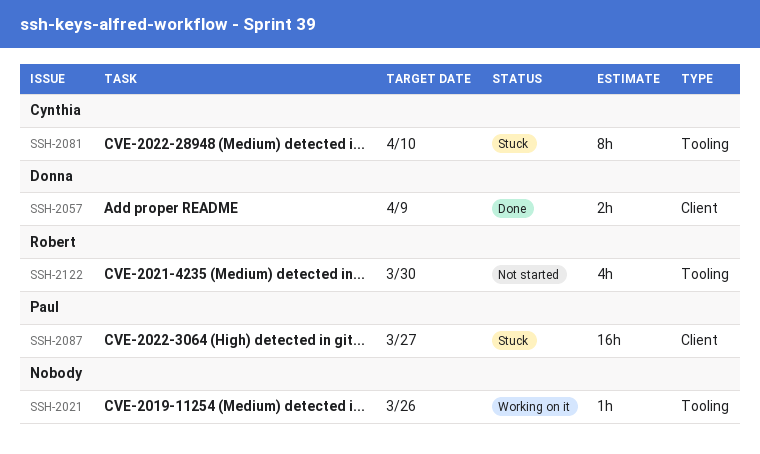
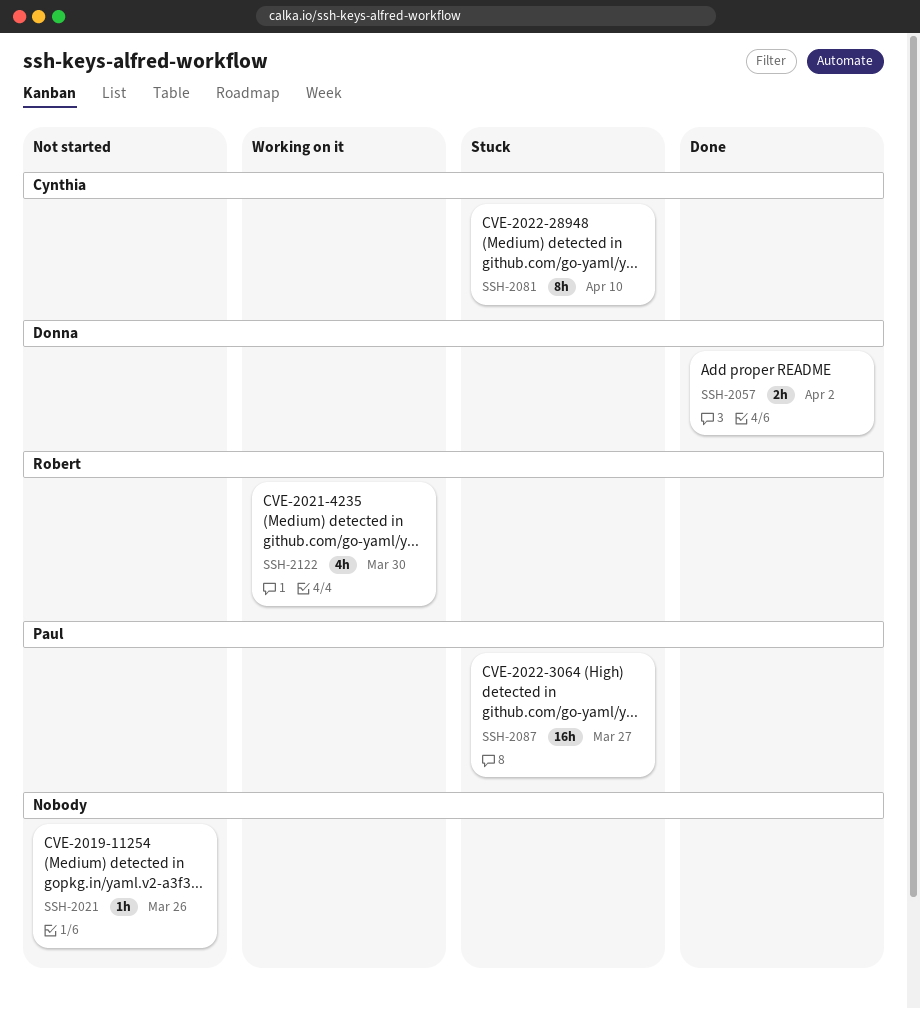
SSH-2021, status: Working on it -> Not started
SSH-2057, due: Apr 9 -> Apr 2
SSH-2122, status: Not started -> Working on it

